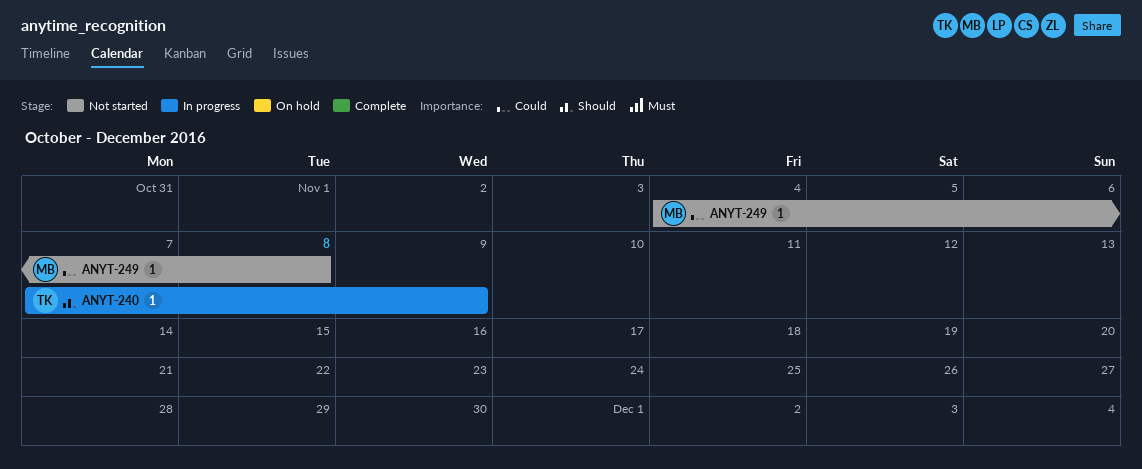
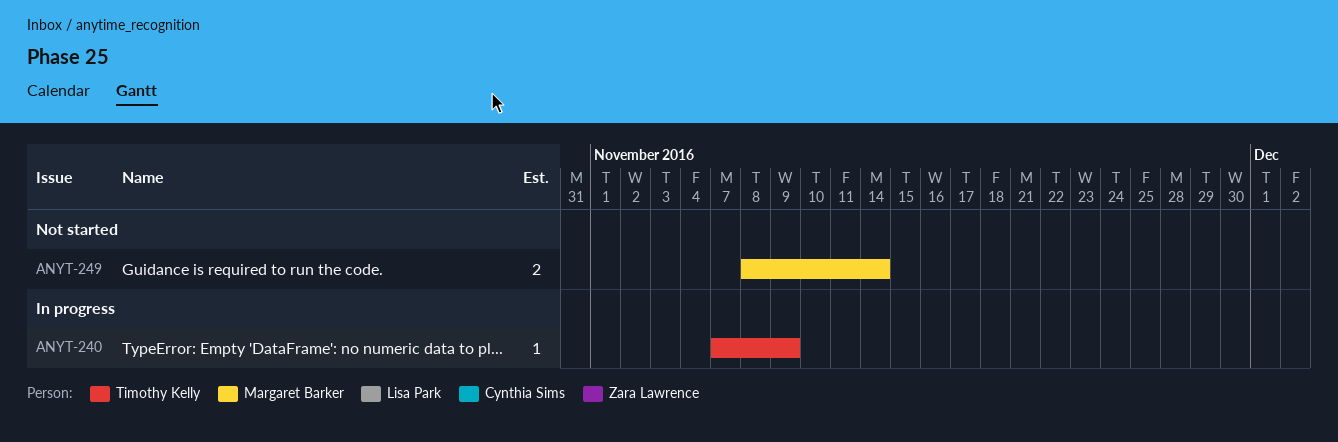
ANYT-249, estimate: 1 -> 2
ANYT-249, start: Nov 4 -> Nov 8
ANYT-249, due: Nov 8 -> Nov 14

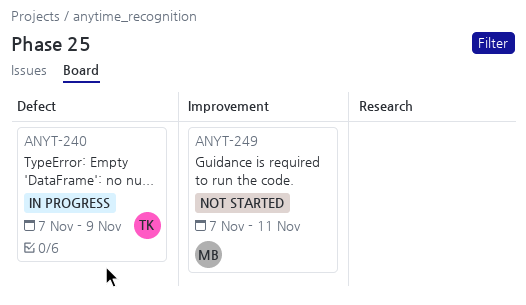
ANYT-249, start: Nov 8 -> Nov 7
ANYT-249, due: Nov 14 -> Nov 11

